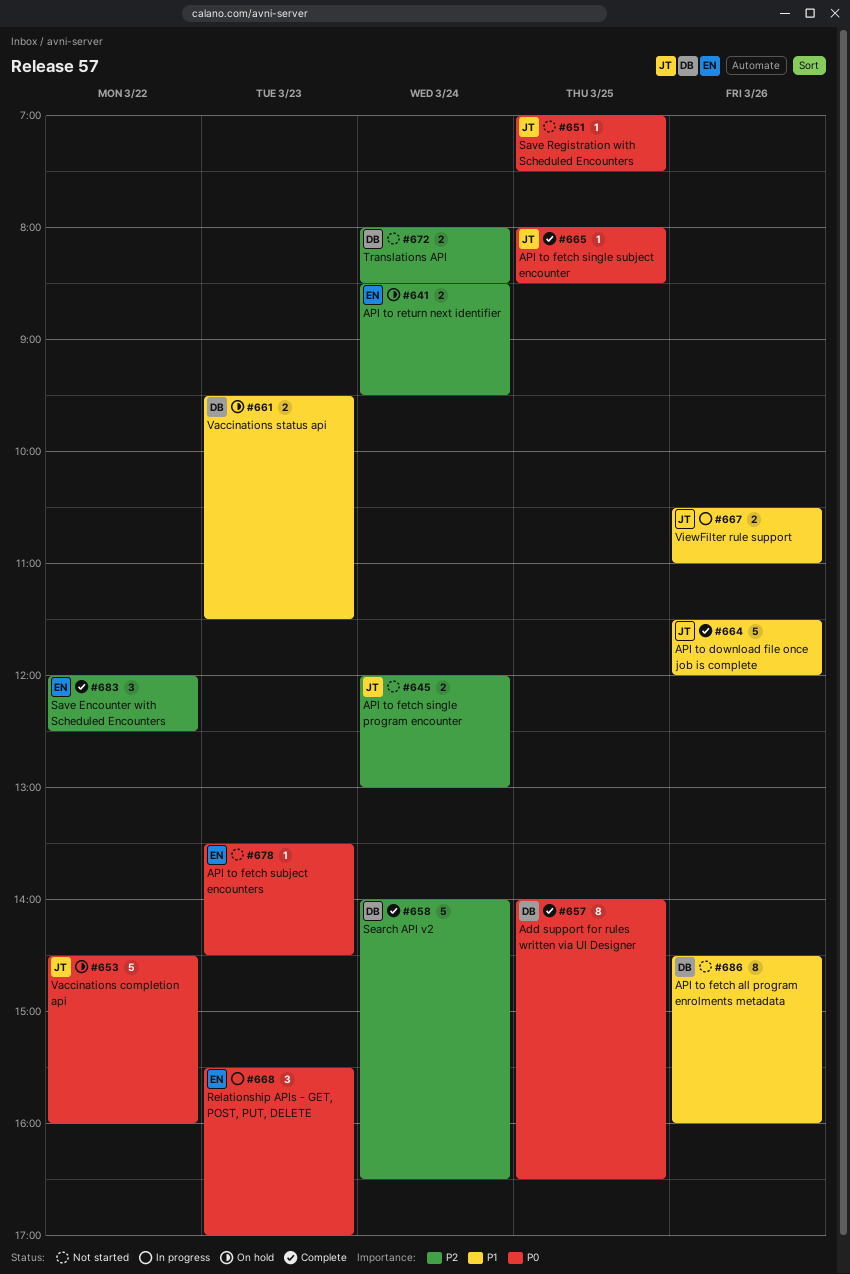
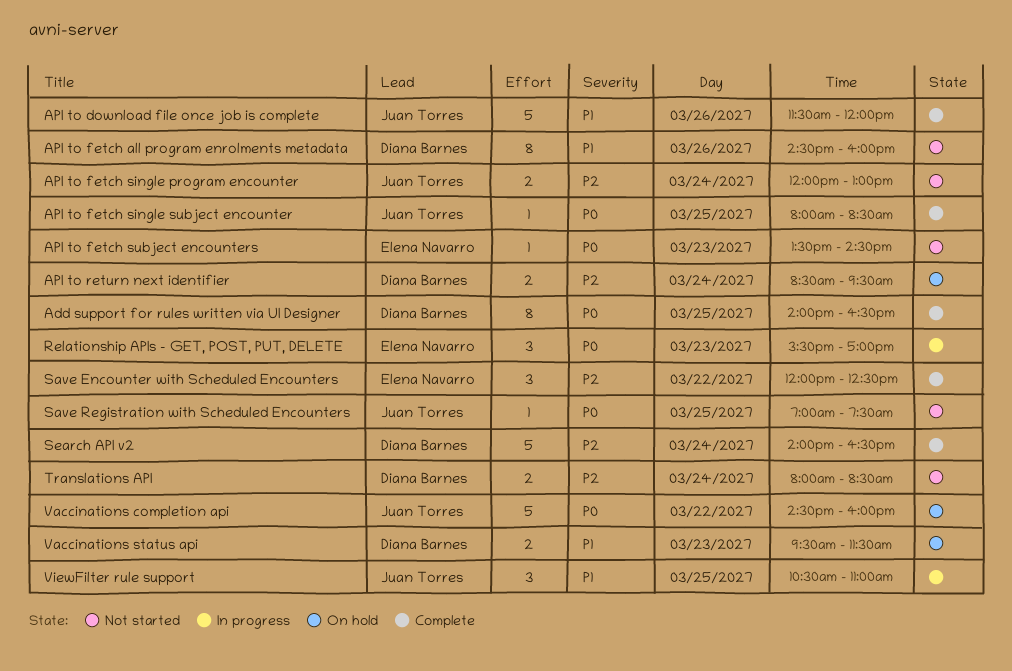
API to return next identifier, owner: Elena Navarro -> Diana Barnes
ViewFilter rule support, estimate: 2 -> 3
ViewFilter rule support, day: Mar 26 -> Mar 25

